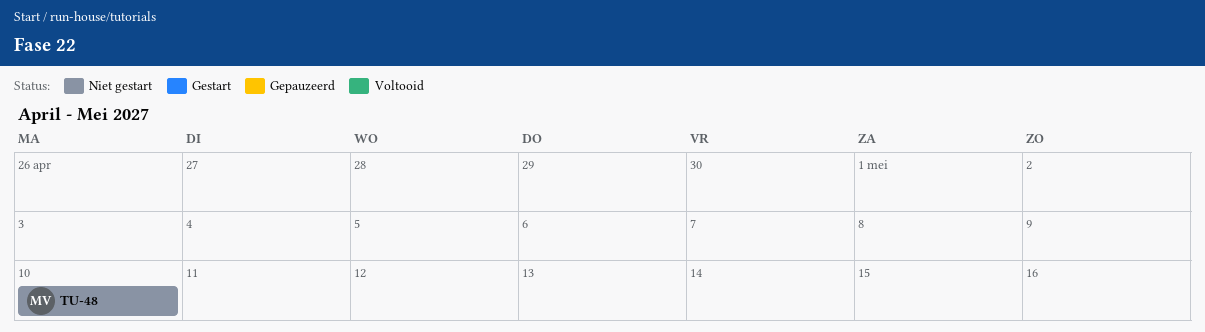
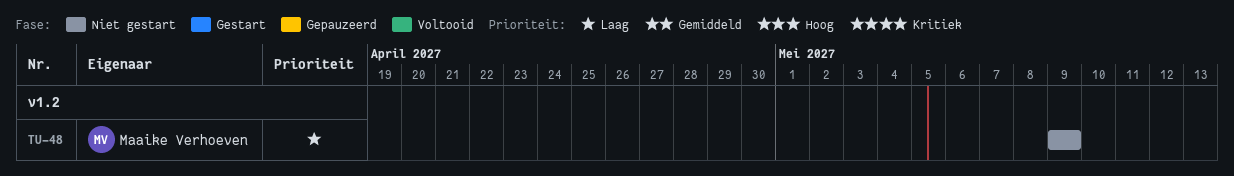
TU-48, start: May 10 -> May 9
TU-48, due: May 10 -> May 9

